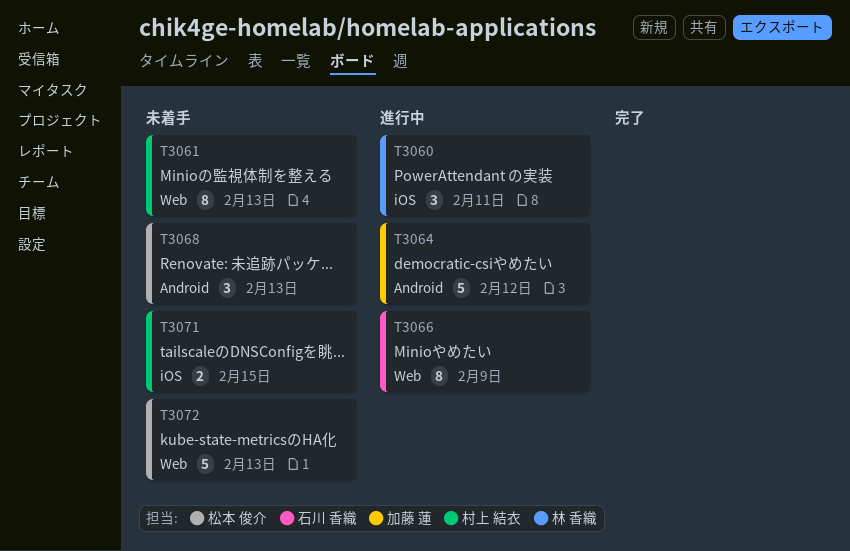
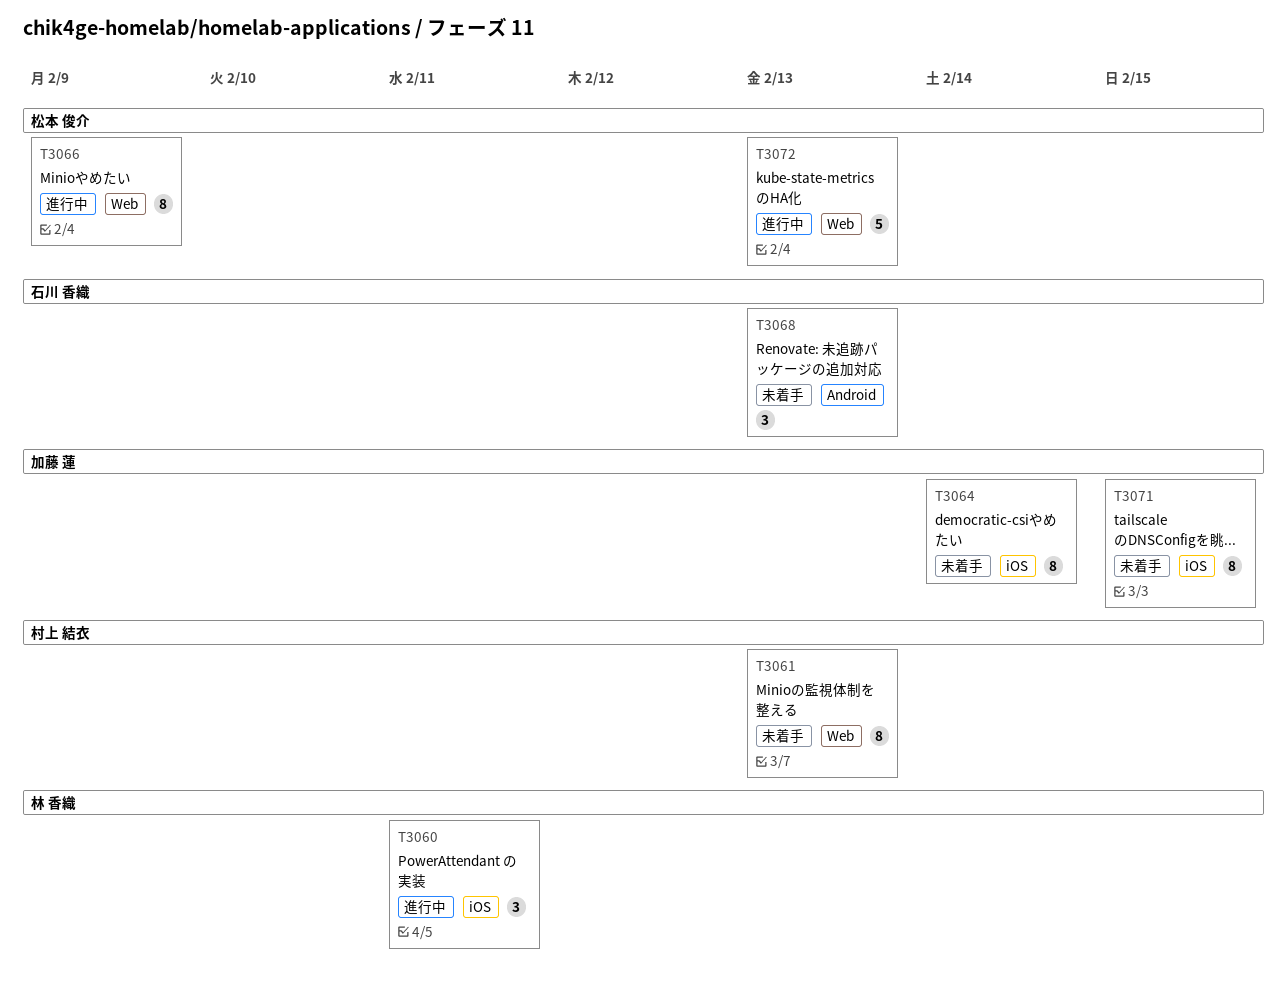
T3064, status: 進行中 -> 未着手
T3064, label: Android -> iOS
T3064, estimate: 5 -> 8
T3064, due: Feb 12 -> Feb 14
T3066, owner: 石川 香織 -> 松本 俊介
T3068, owner: 松本 俊介 -> 石川 香織
T3071, owner: 村上 結衣 -> 加藤 蓮
T3071, estimate: 2 -> 8
T3072, status: 未着手 -> 進行中

